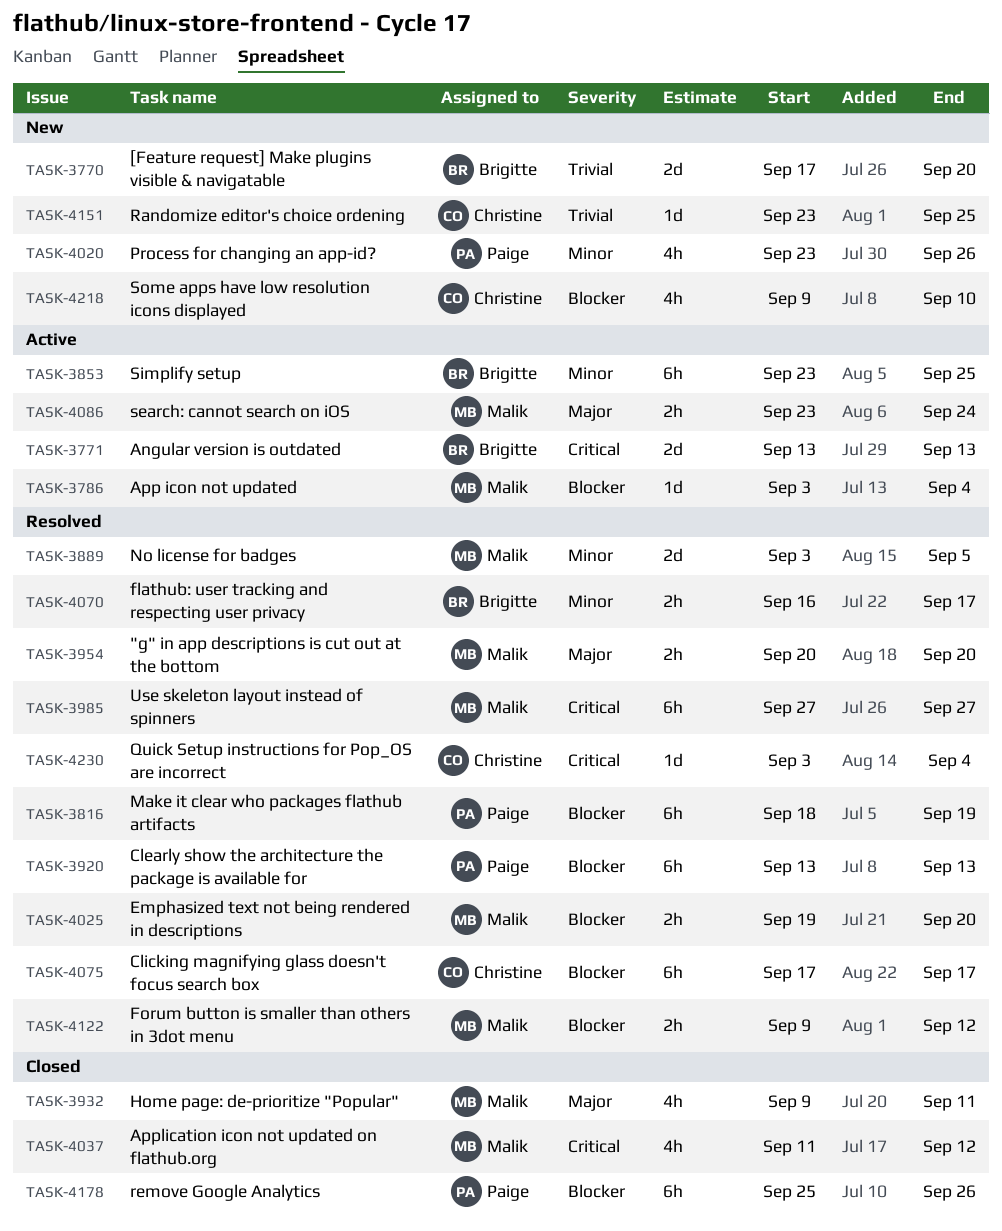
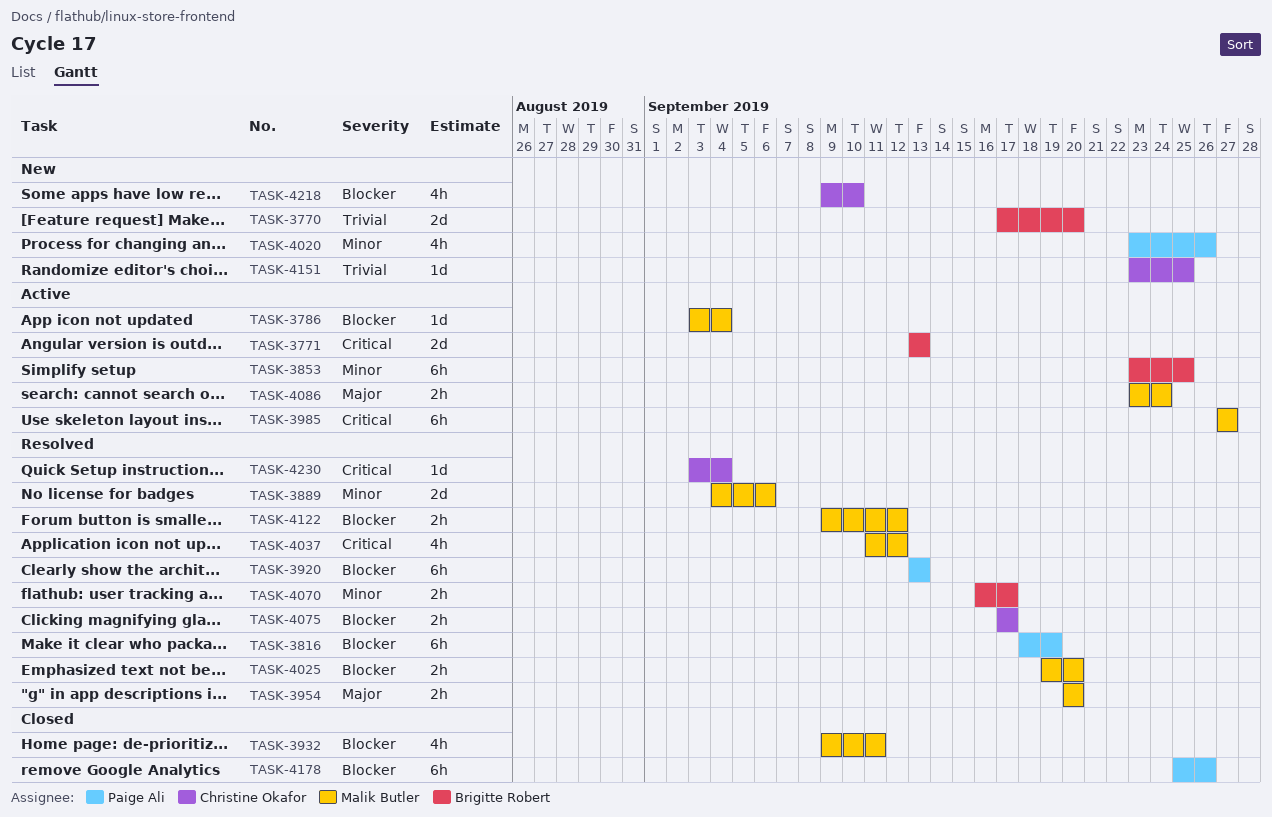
TASK-3889, start: Sep 3 -> Sep 4
TASK-3889, due: Sep 5 -> Sep 6
TASK-3932, priority: Major -> Blocker
TASK-3985, status: Resolved -> Active
TASK-4037, status: Closed -> Resolved
TASK-4075, estimate: 6h -> 2h

